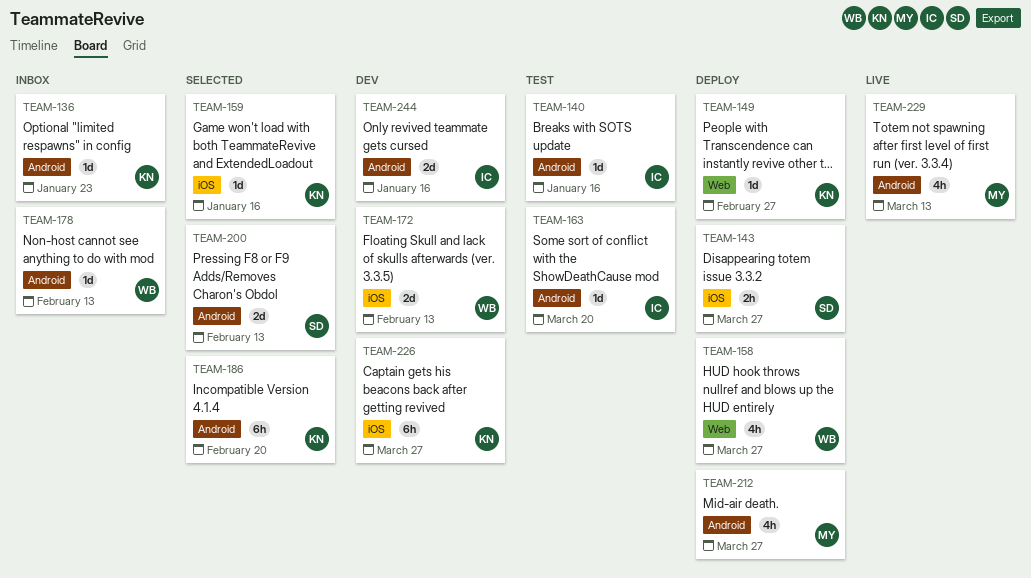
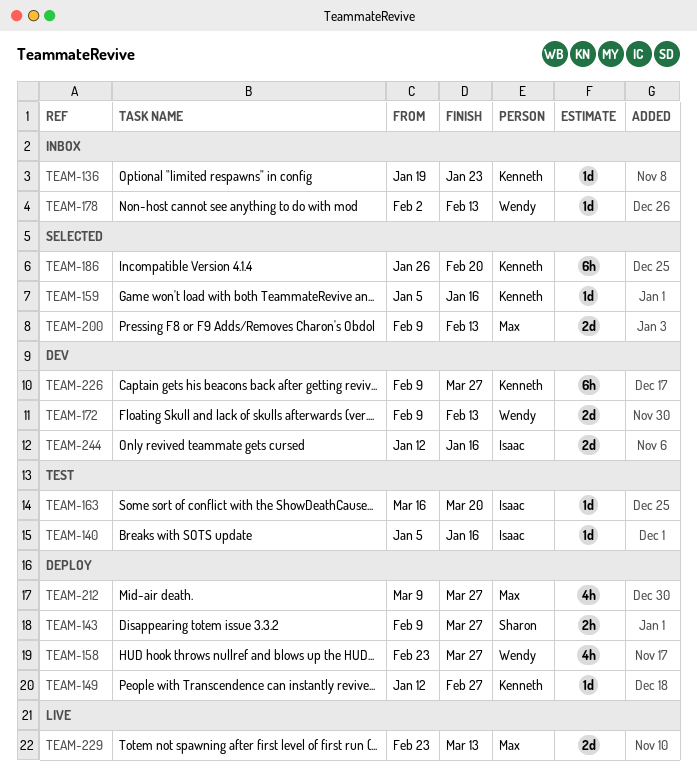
TEAM-200, owner: Sharon -> Max
TEAM-229, estimate: 4h -> 2d

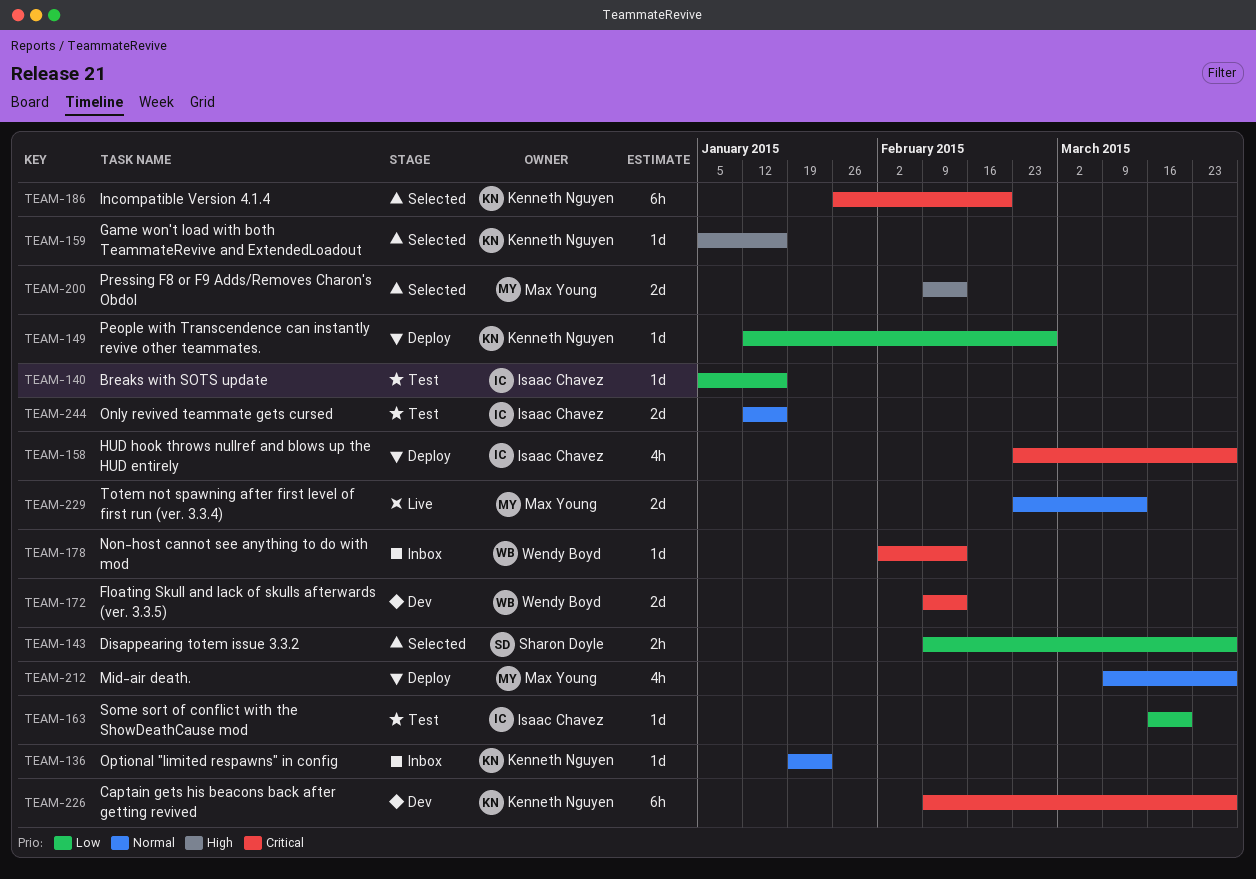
TEAM-143, status: Deploy -> Selected
TEAM-158, owner: Wendy Boyd -> Isaac Chavez
TEAM-244, status: Dev -> Test

